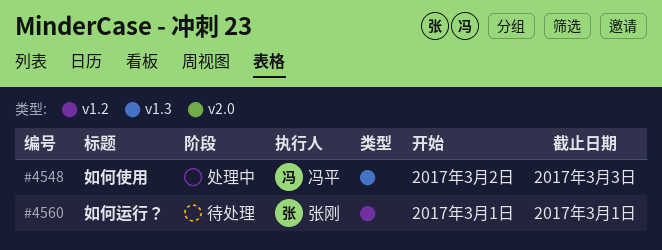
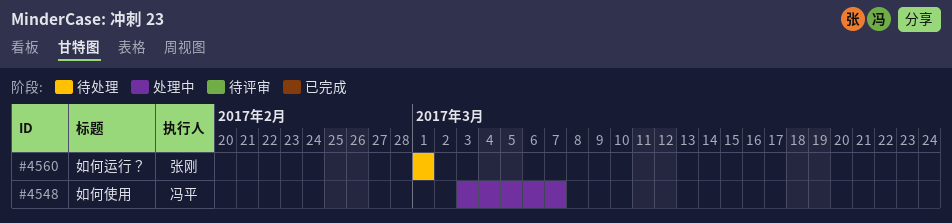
#4548, start: Mar 2 -> Mar 3
#4548, due: Mar 3 -> Mar 7

